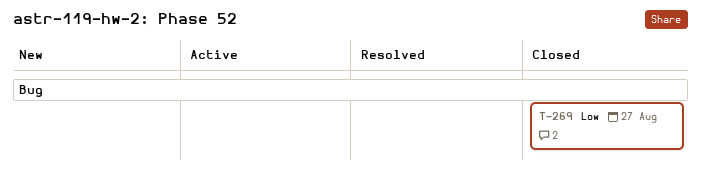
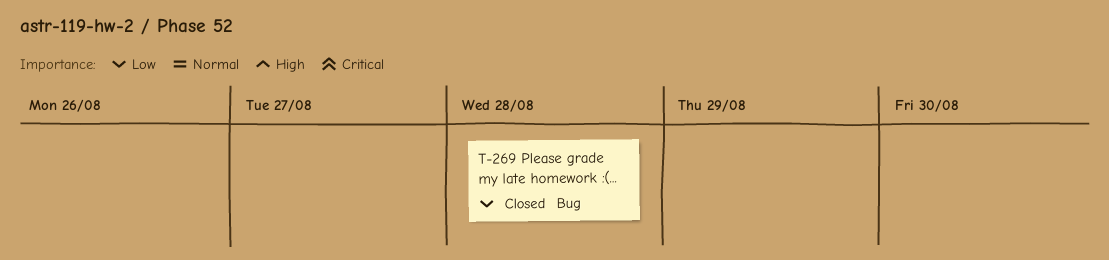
T-269, due: Aug 27 -> Aug 28

